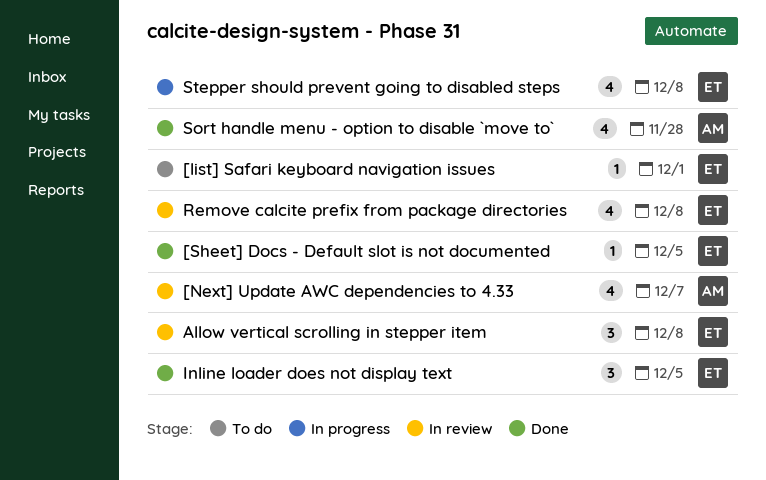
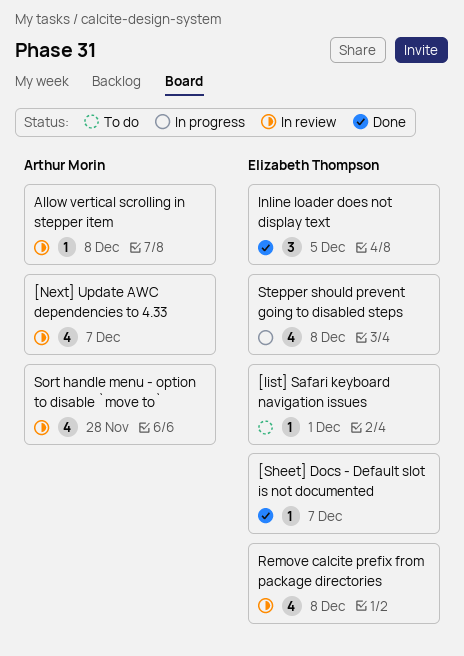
[Sheet] Docs - Default slot is not documented, due: Dec 5 -> Dec 7
Allow vertical scrolling in stepper item, owner: Elizabeth Thompson -> Arthur Morin
Allow vertical scrolling in stepper item, estimate: 3 -> 1
Sort handle menu - option to disable `move to`, status: Done -> In review

